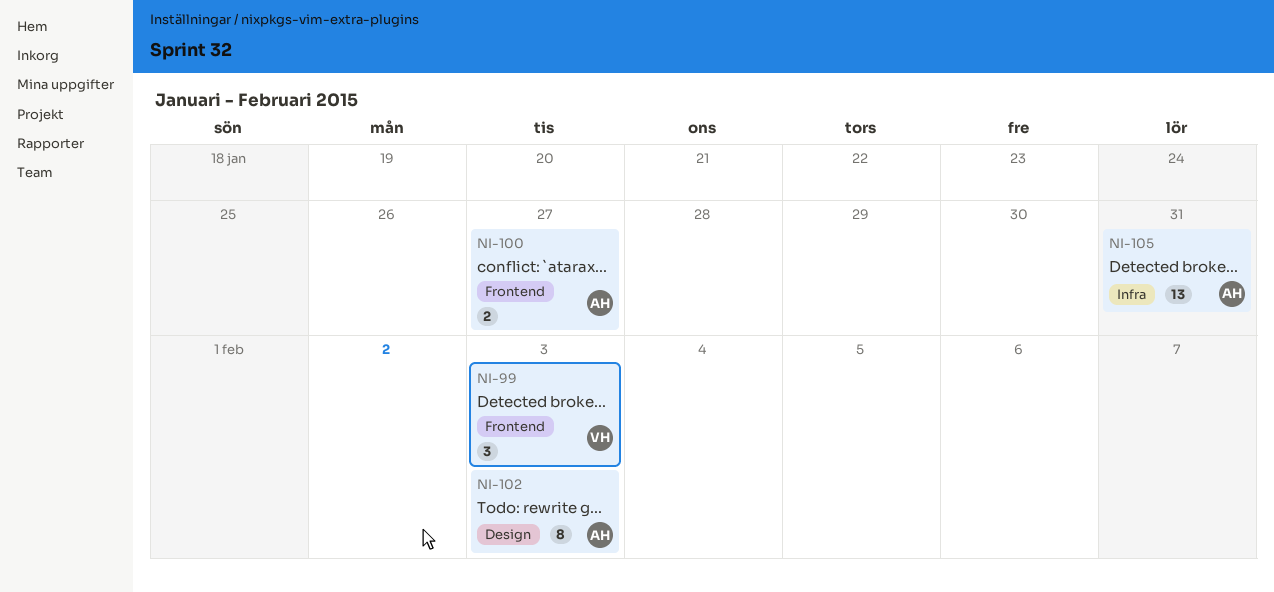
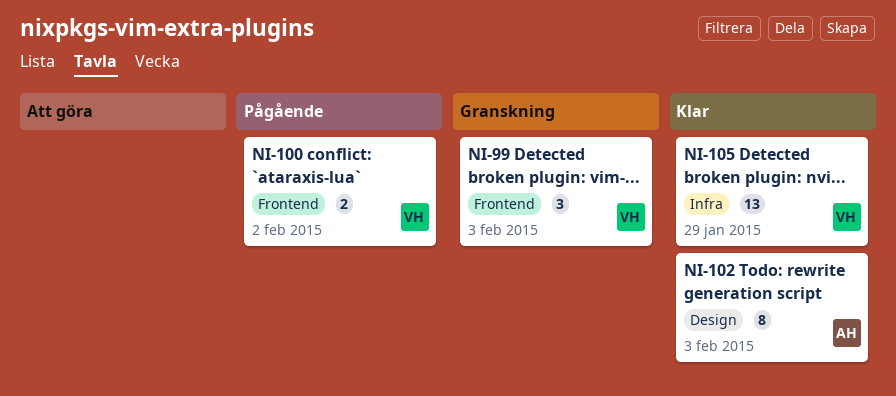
NI-100, owner: AH -> VH
NI-100, due: Jan 27 -> Feb 2
NI-105, owner: AH -> VH
NI-105, due: Jan 31 -> Jan 29

